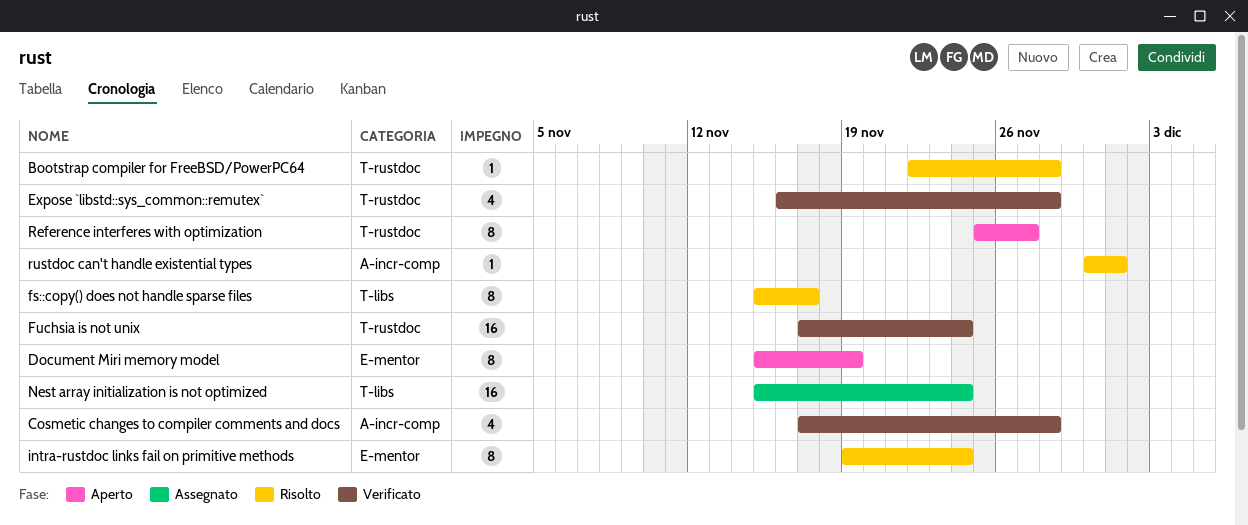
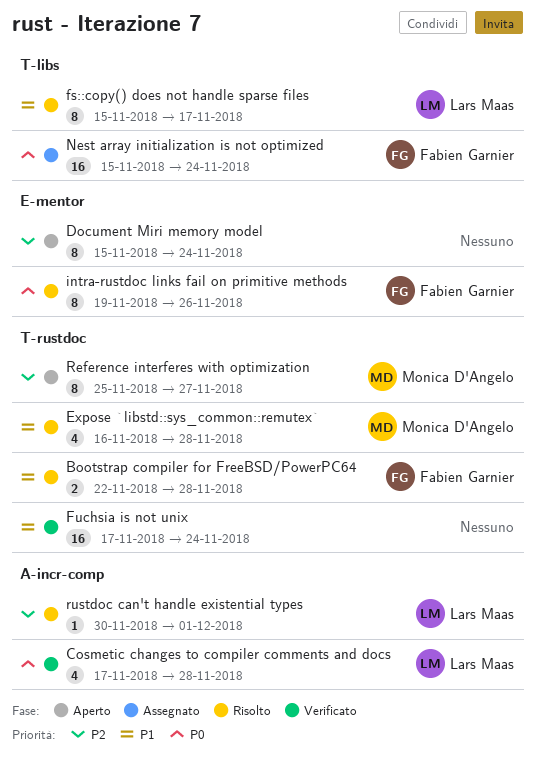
Bootstrap compiler for FreeBSD/PowerPC64, estimate: 1 -> 2
Document Miri memory model, due: Nov 19 -> Nov 24
Expose `libstd::sys_common::remutex`, status: Verificato -> Risolto
intra-rustdoc links fail on primitive methods, due: Nov 24 -> Nov 26

